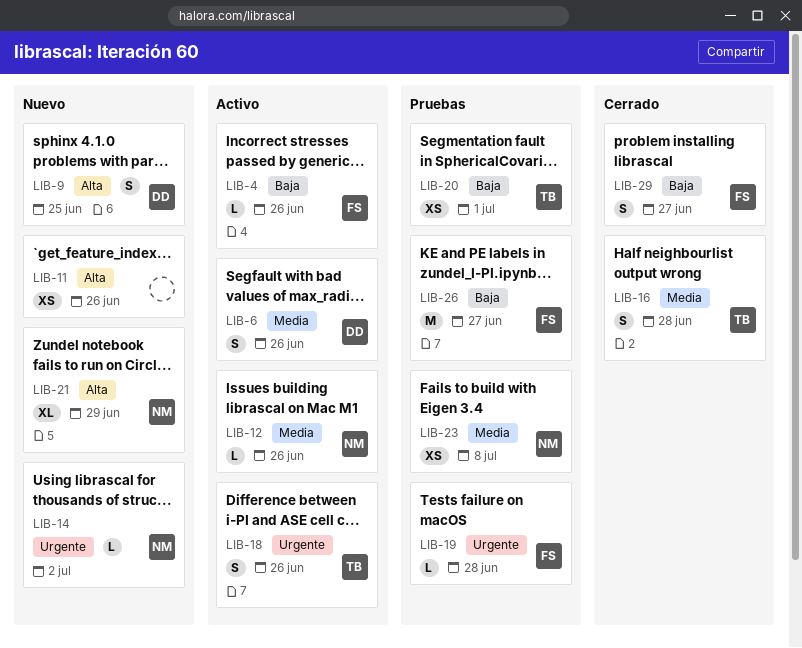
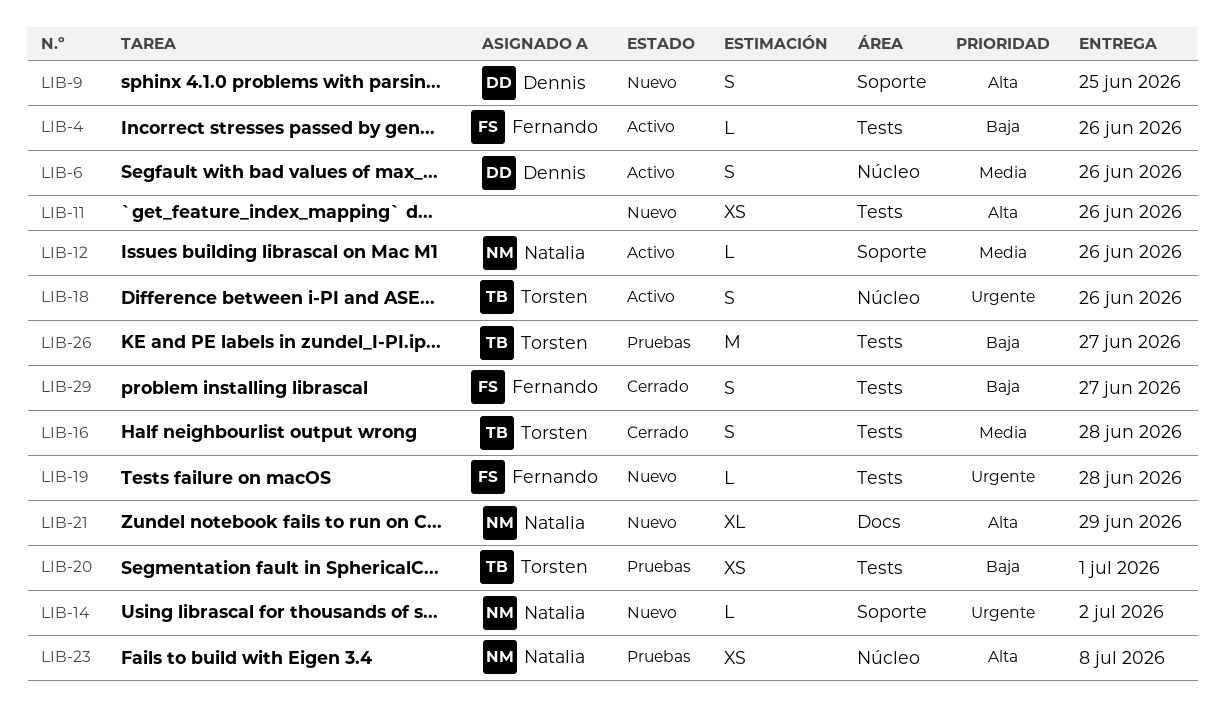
LIB-19, status: Pruebas -> Nuevo
LIB-23, priority: Media -> Alta
LIB-26, owner: Fernando -> Torsten

